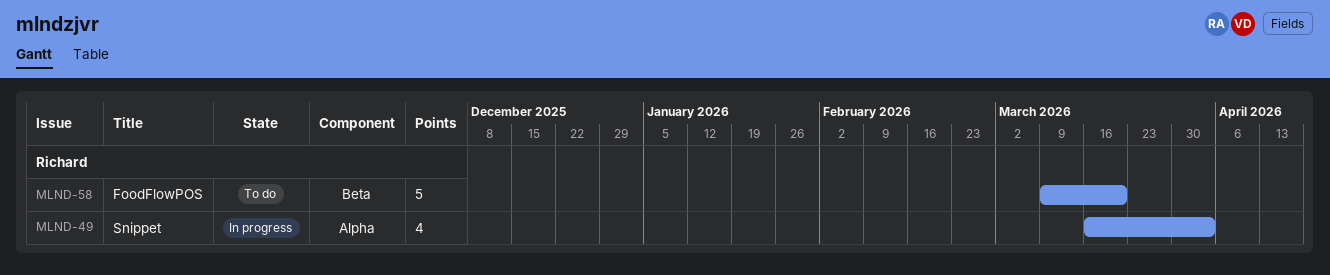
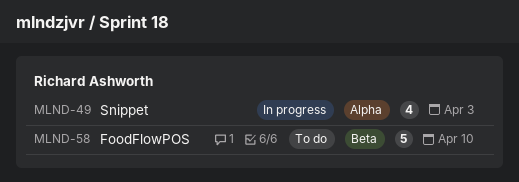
MLND-58, due: Mar 20 -> Apr 10

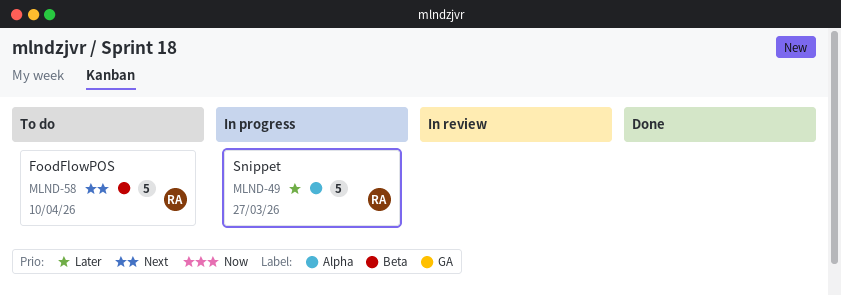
MLND-49, estimate: 4 -> 5
MLND-49, due: Apr 3 -> Mar 27

